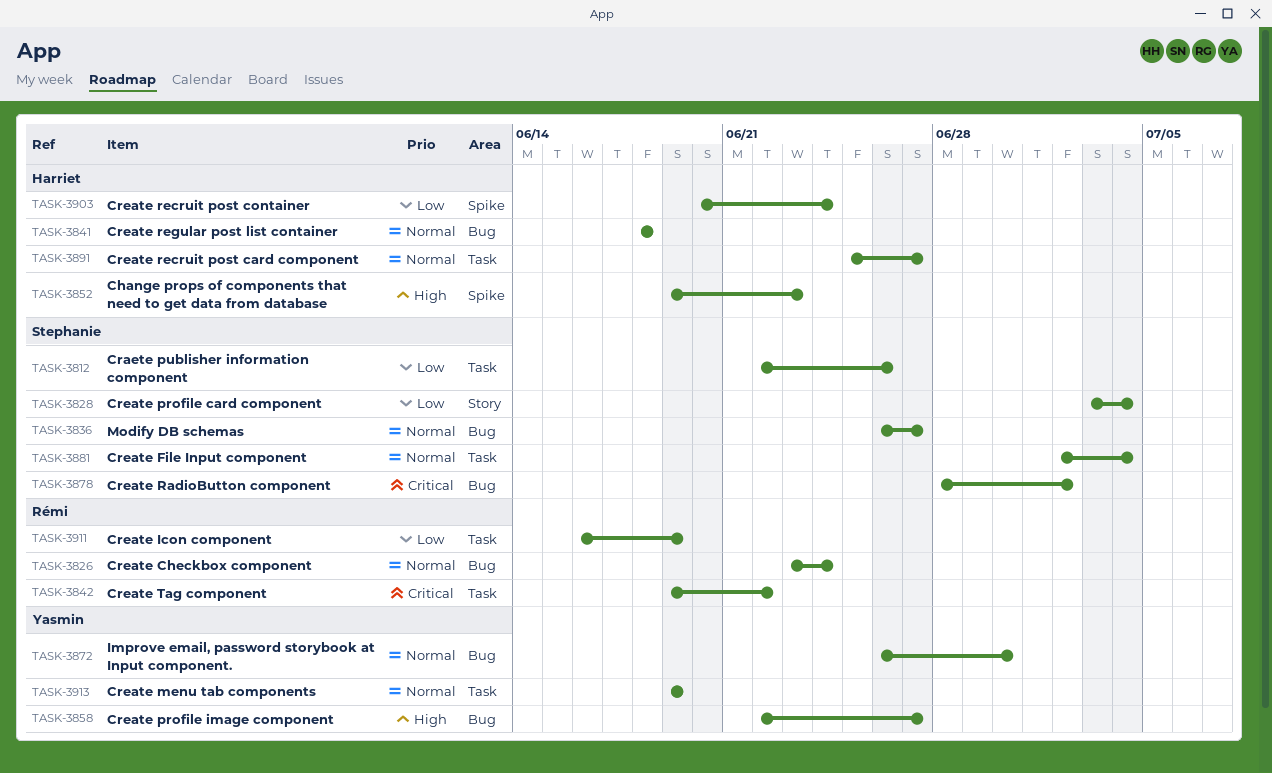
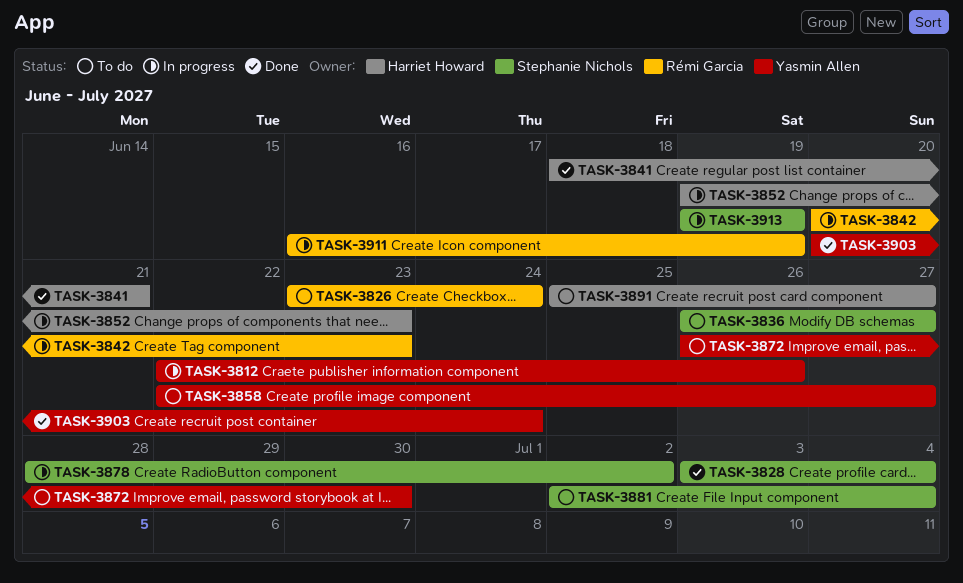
TASK-3812, owner: Stephanie Nichols -> Yasmin Allen
TASK-3841, due: Jun 18 -> Jun 21
TASK-3842, start: Jun 19 -> Jun 20
TASK-3842, due: Jun 22 -> Jun 23
TASK-3903, owner: Harriet Howard -> Yasmin Allen
TASK-3913, owner: Yasmin Allen -> Stephanie Nichols

